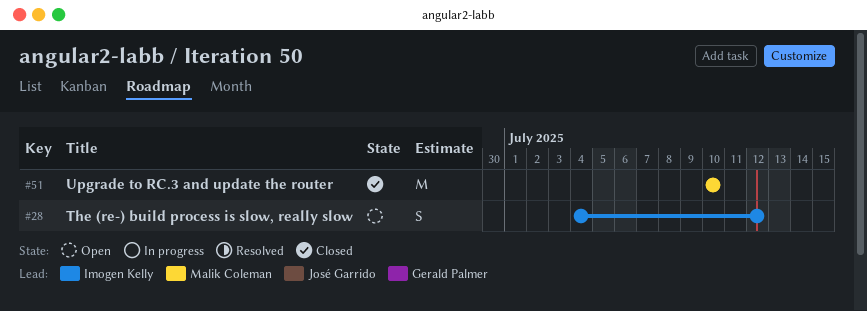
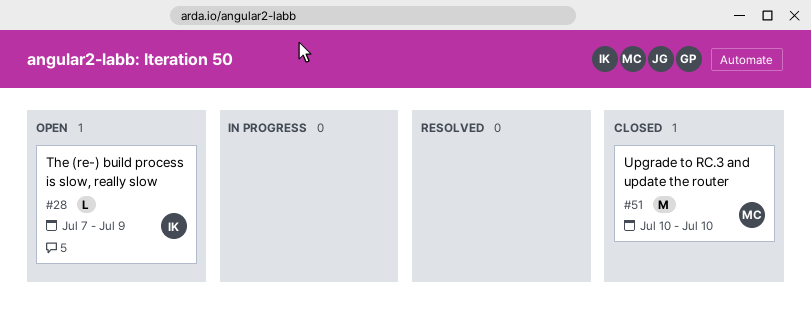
#28, estimate: S -> L
#28, start: Jul 4 -> Jul 7
#28, due: Jul 12 -> Jul 9

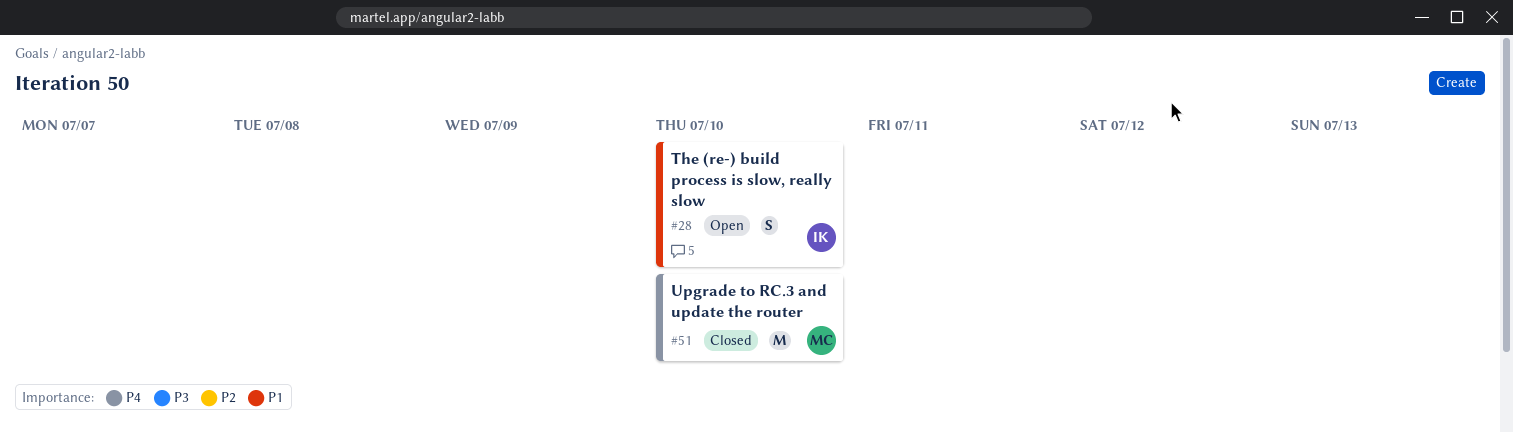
#28, estimate: L -> S
#28, due: Jul 9 -> Jul 10

